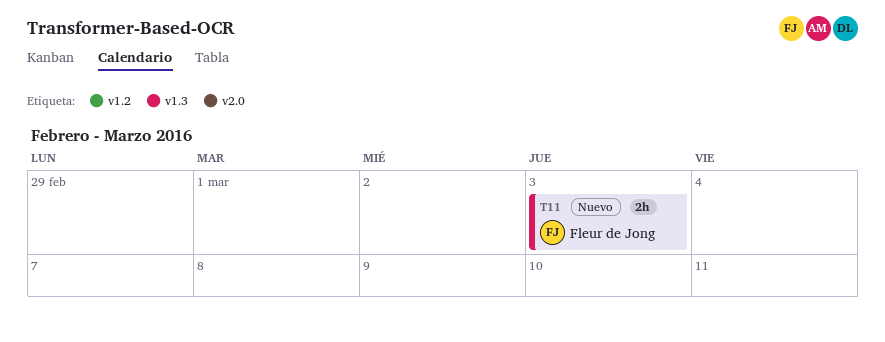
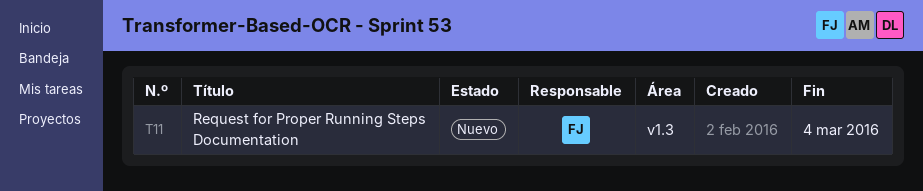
T11, due: Mar 3 -> Mar 4

